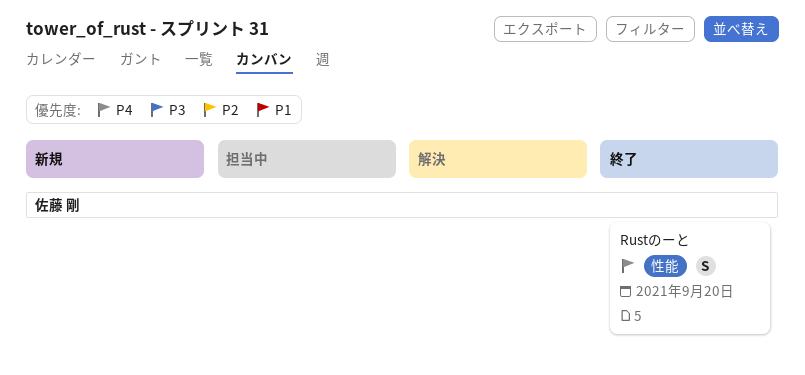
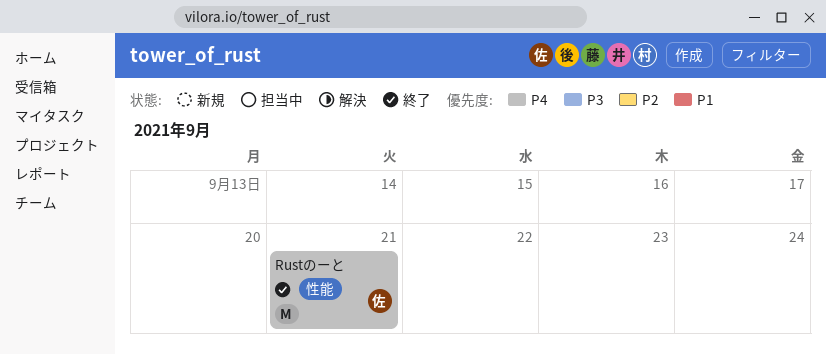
Rustのーと, estimate: S -> M
Rustのーと, due: Sep 20 -> Sep 21

